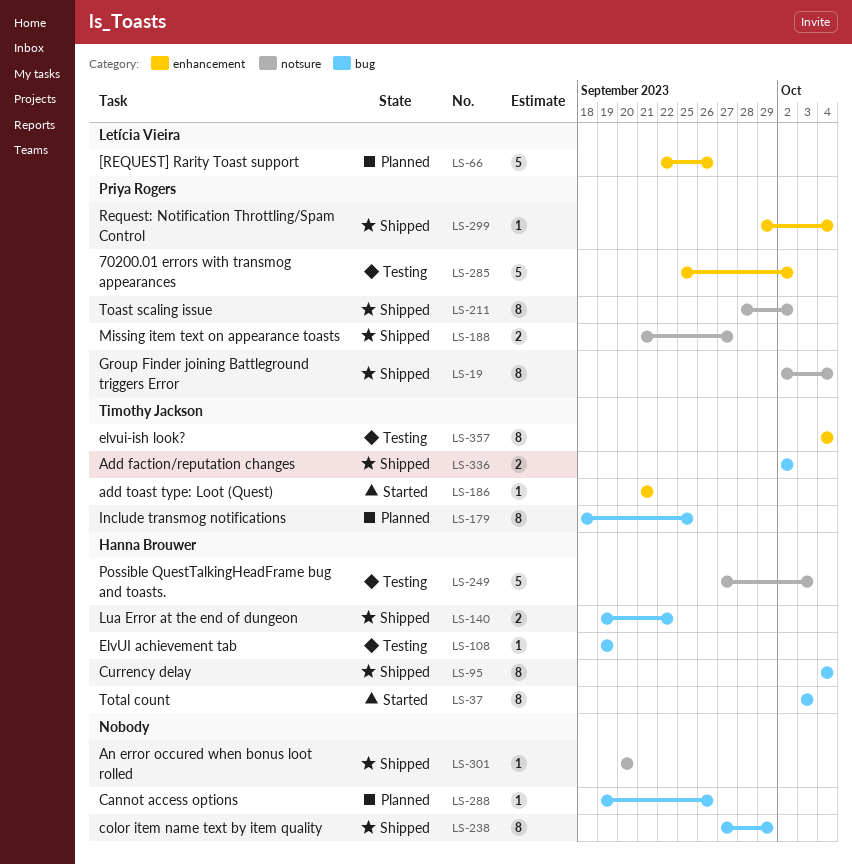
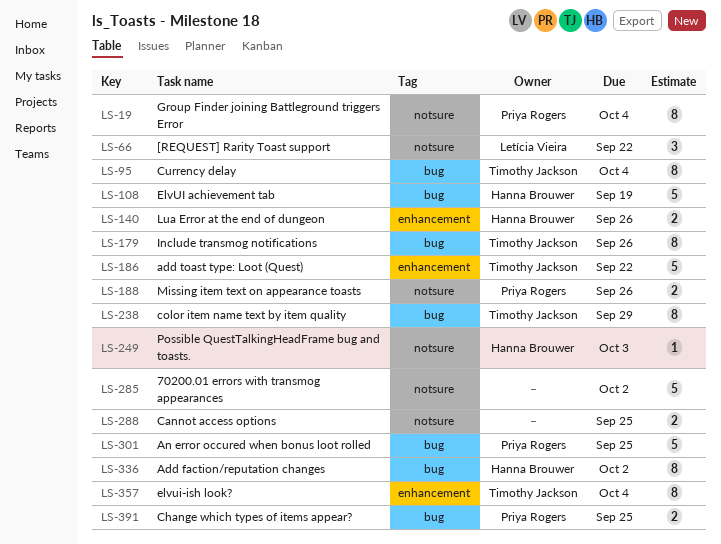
LS-37: present -> none
LS-66, label: enhancement -> notsure
LS-66, estimate: 5 -> 3
LS-66, due: Sep 26 -> Sep 22
LS-95, owner: Hanna Brouwer -> Timothy Jackson
LS-108, estimate: 1 -> 5
LS-140, label: bug -> enhancement
LS-140, due: Sep 22 -> Sep 26
LS-179, due: Sep 25 -> Sep 26
LS-186, estimate: 1 -> 5
LS-186, due: Sep 21 -> Sep 22
LS-188, due: Sep 27 -> Sep 26
LS-211: present -> none
LS-238, owner: none -> Timothy Jackson
LS-249, estimate: 5 -> 1
LS-285, owner: Priya Rogers -> none
LS-285, label: enhancement -> notsure
LS-288, label: bug -> notsure
LS-288, estimate: 1 -> 2
LS-288, due: Sep 26 -> Sep 25
LS-299: present -> none
LS-301, owner: none -> Priya Rogers
LS-301, label: notsure -> bug
LS-301, estimate: 1 -> 5
LS-301, due: Sep 20 -> Sep 25
LS-336, owner: Timothy Jackson -> Hanna Brouwer
LS-336, estimate: 2 -> 8
LS-391: none -> present

